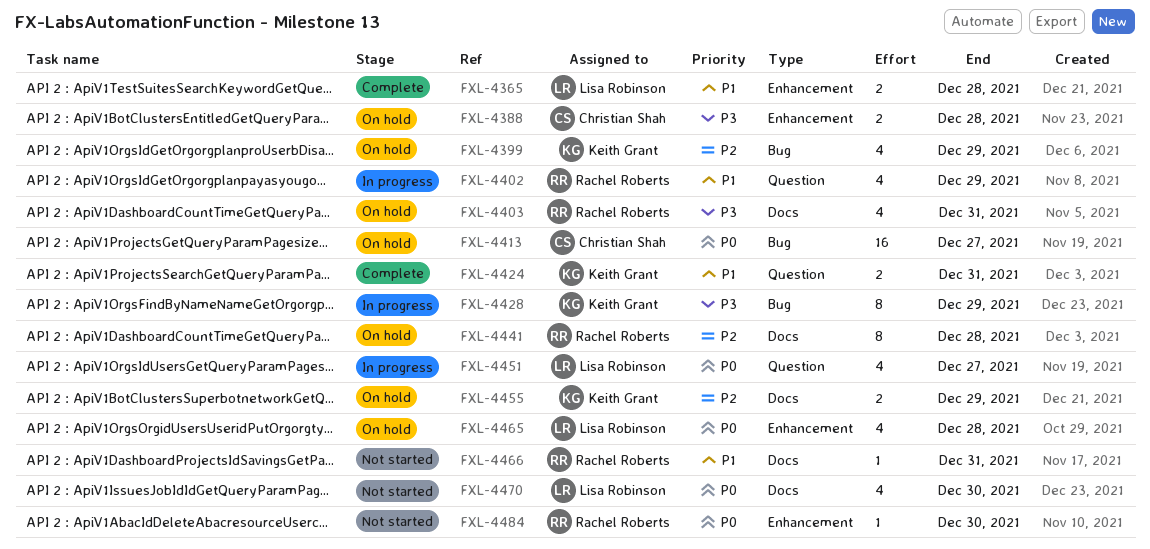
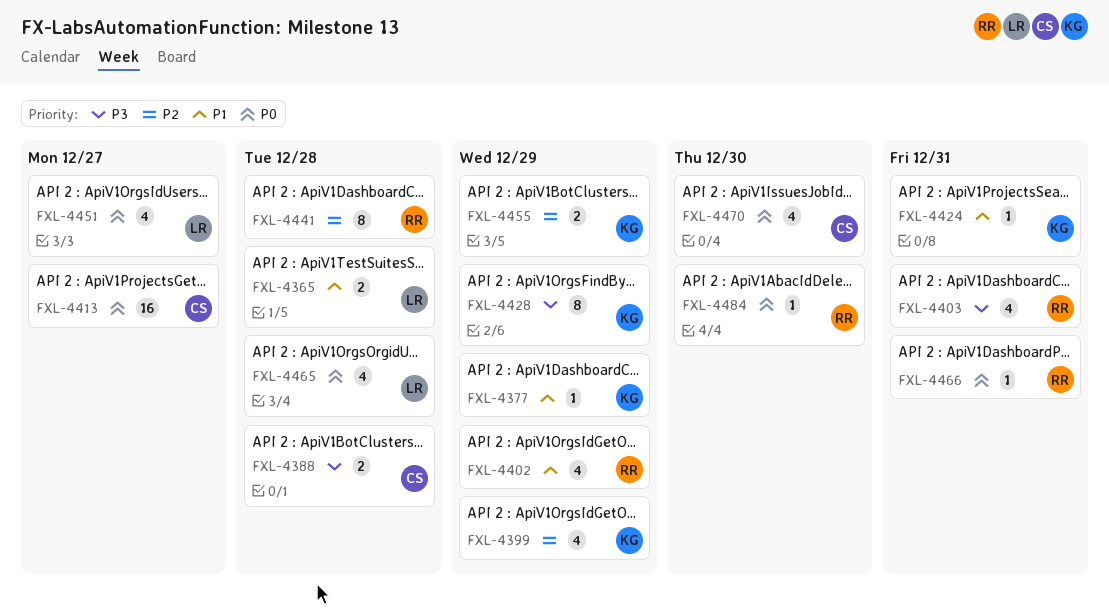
FXL-4377: none -> present
FXL-4424, estimate: 2 -> 1
FXL-4466, priority: P1 -> P0
FXL-4470, owner: Lisa Robinson -> Christian Shah

